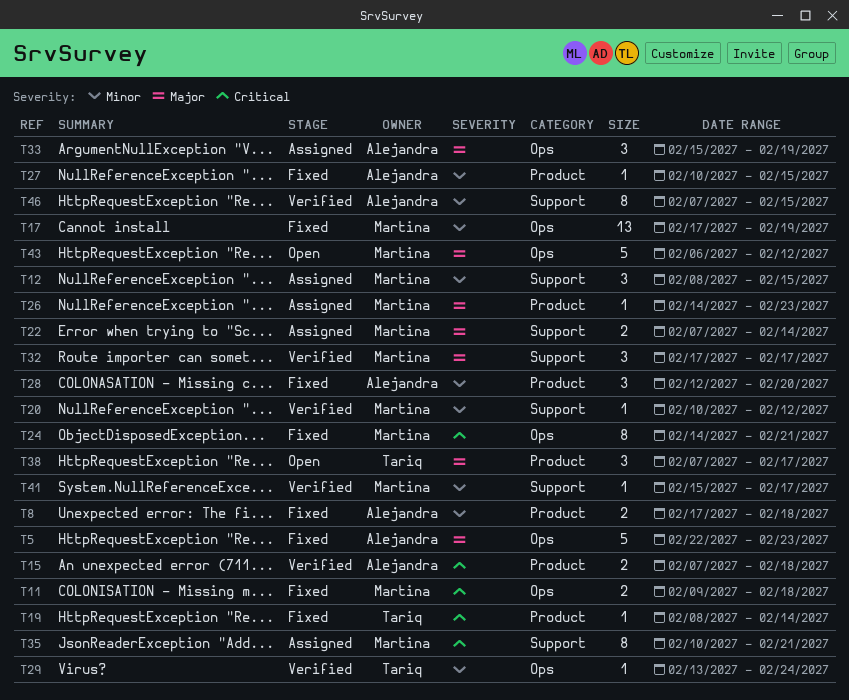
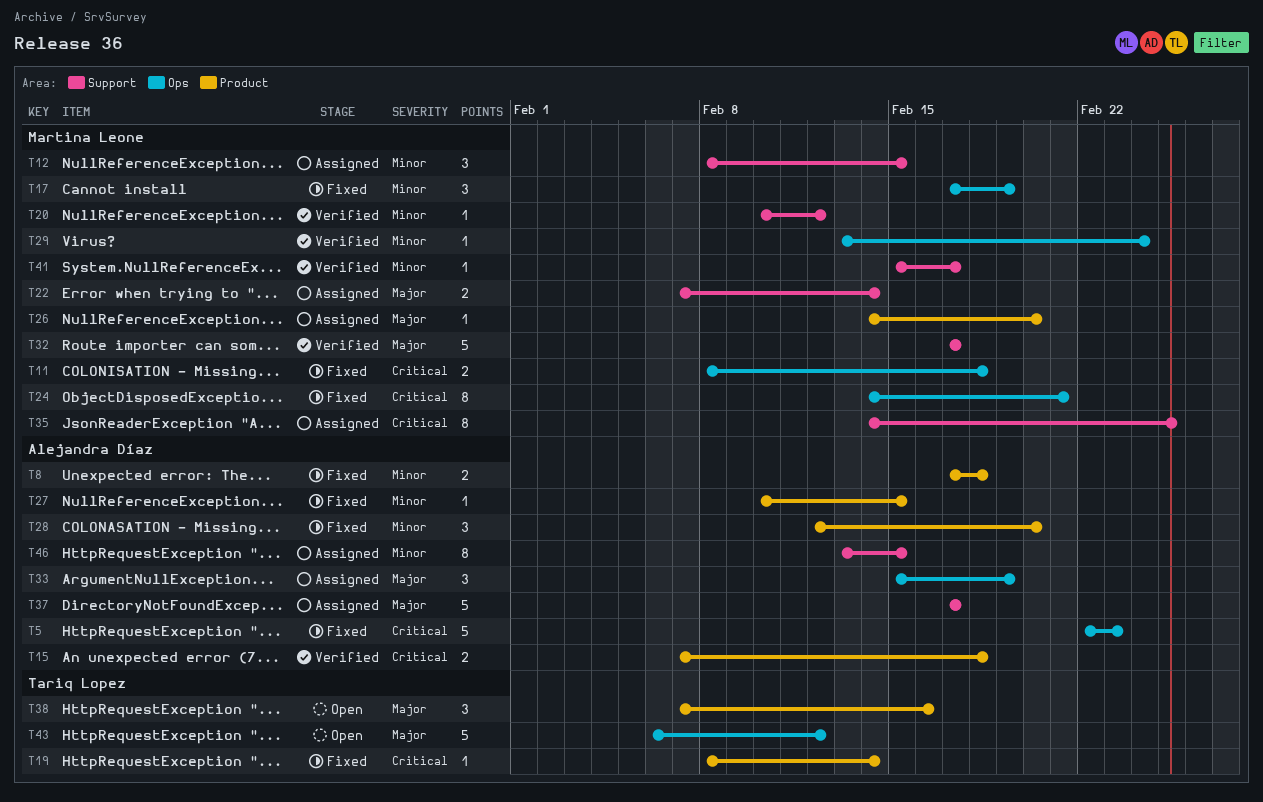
T5, priority: Major -> Critical
T11, start: Feb 9 -> Feb 8
T17, estimate: 13 -> 3
T26, due: Feb 23 -> Feb 20
T29, owner: Tariq Lopez -> Martina Leone
T32, estimate: 3 -> 5
T35, start: Feb 10 -> Feb 14
T35, due: Feb 21 -> Feb 25
T37: none -> present
T38, due: Feb 17 -> Feb 16
T43, owner: Martina Leone -> Tariq Lopez
T46, status: Verified -> Assigned
T46, start: Feb 7 -> Feb 13

